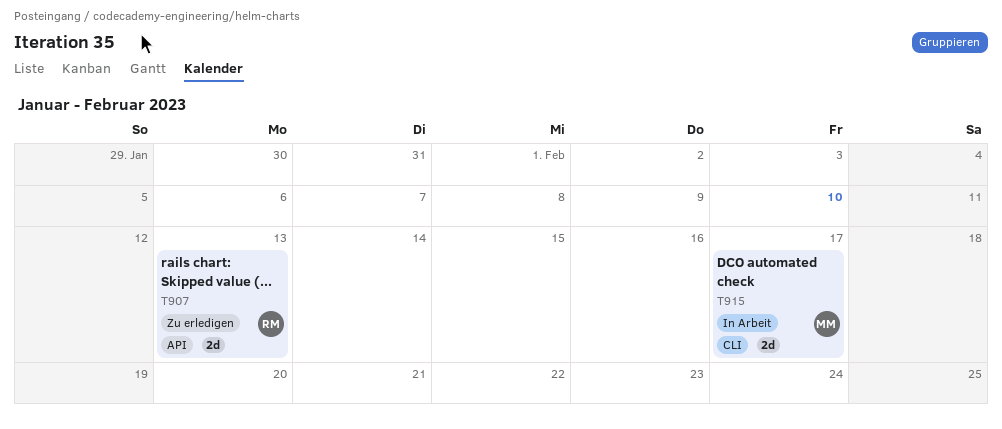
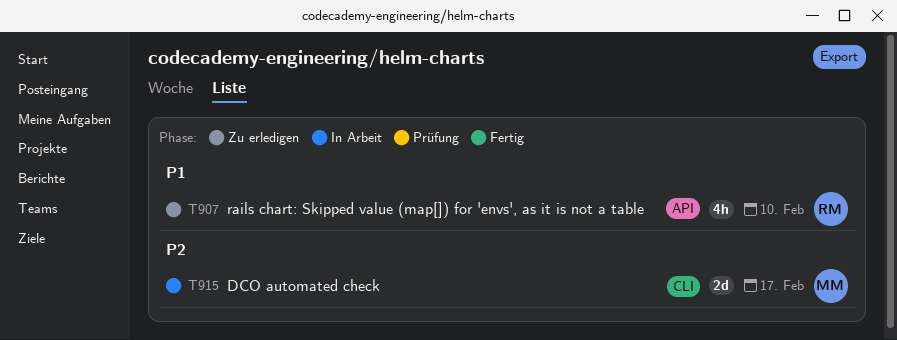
T907, estimate: 2d -> 4h
T907, due: Feb 13 -> Feb 10

